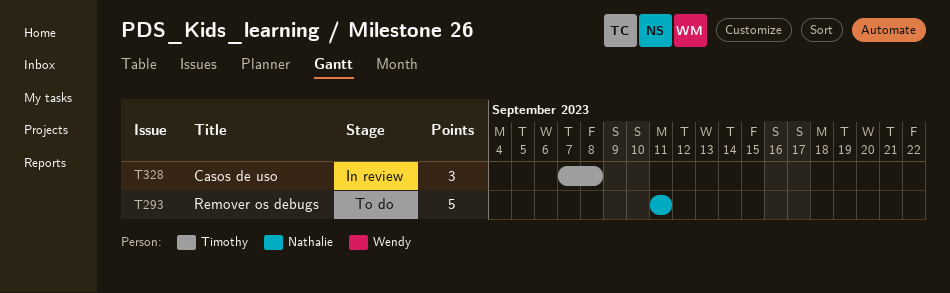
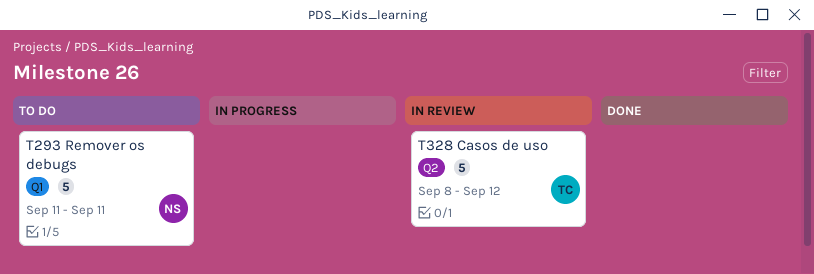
T328, estimate: 3 -> 5
T328, start: Sep 7 -> Sep 8
T328, due: Sep 8 -> Sep 12

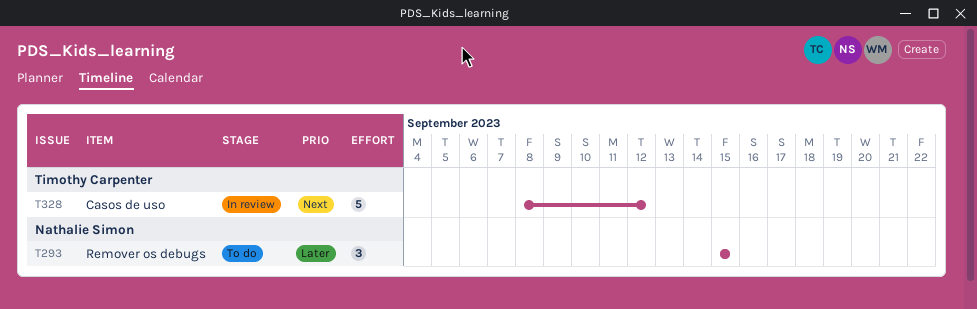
T293, estimate: 5 -> 3
T293, start: Sep 11 -> Sep 15
T293, due: Sep 11 -> Sep 15

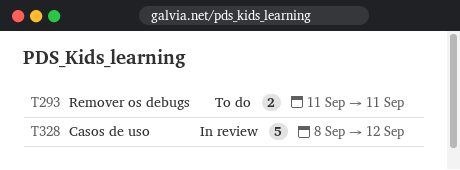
T293, estimate: 3 -> 2
T293, start: Sep 15 -> Sep 11
T293, due: Sep 15 -> Sep 11

